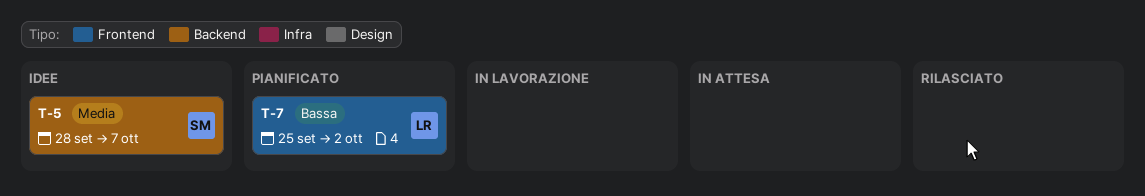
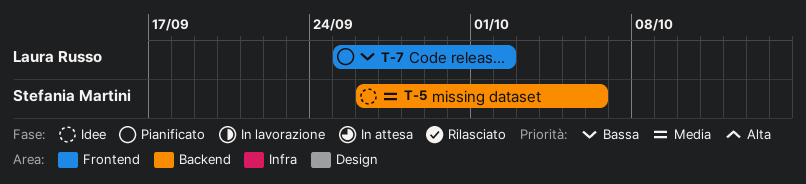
T-5, start: Sep 28 -> Sep 26
T-5, due: Oct 7 -> Oct 6

